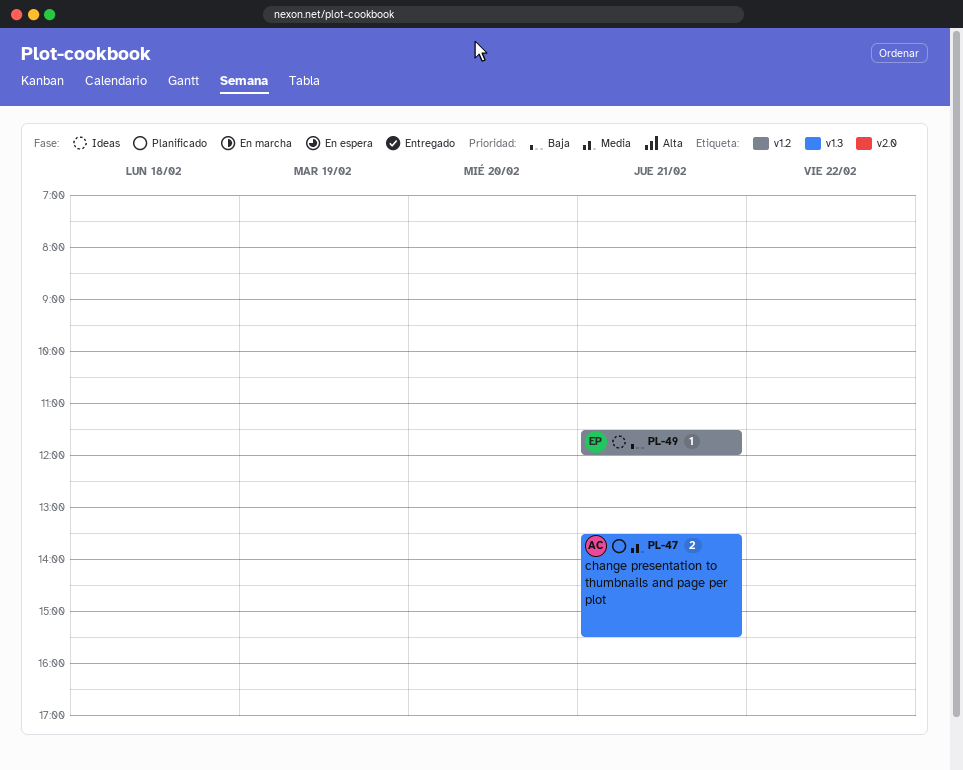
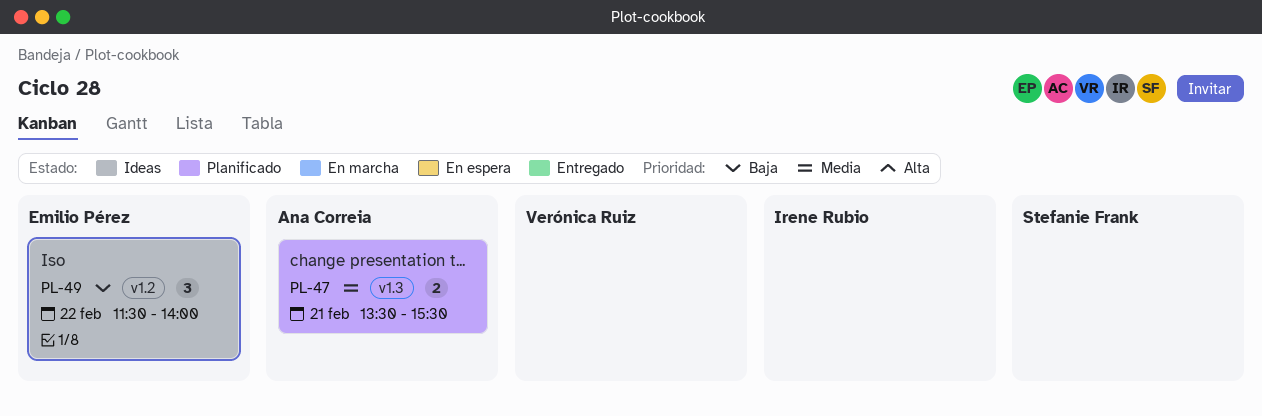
PL-49, estimate: 1 -> 3
PL-49, day: Feb 21 -> Feb 22
PL-49, ends: 12:00 -> 14:00

